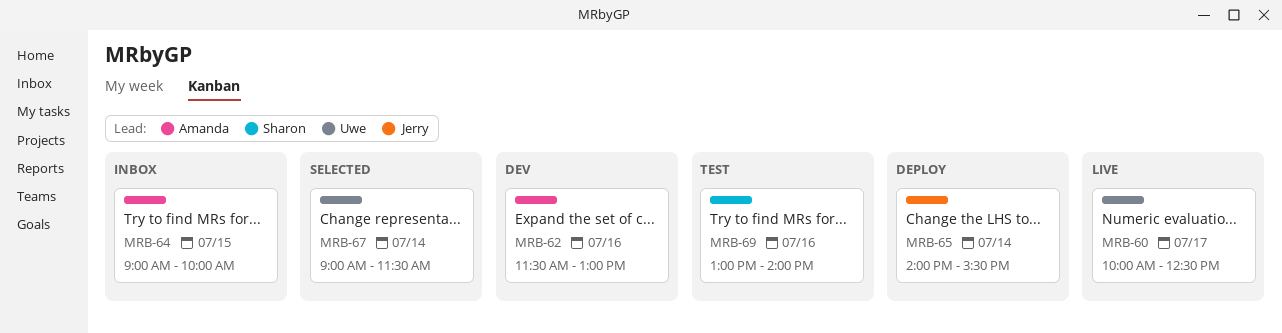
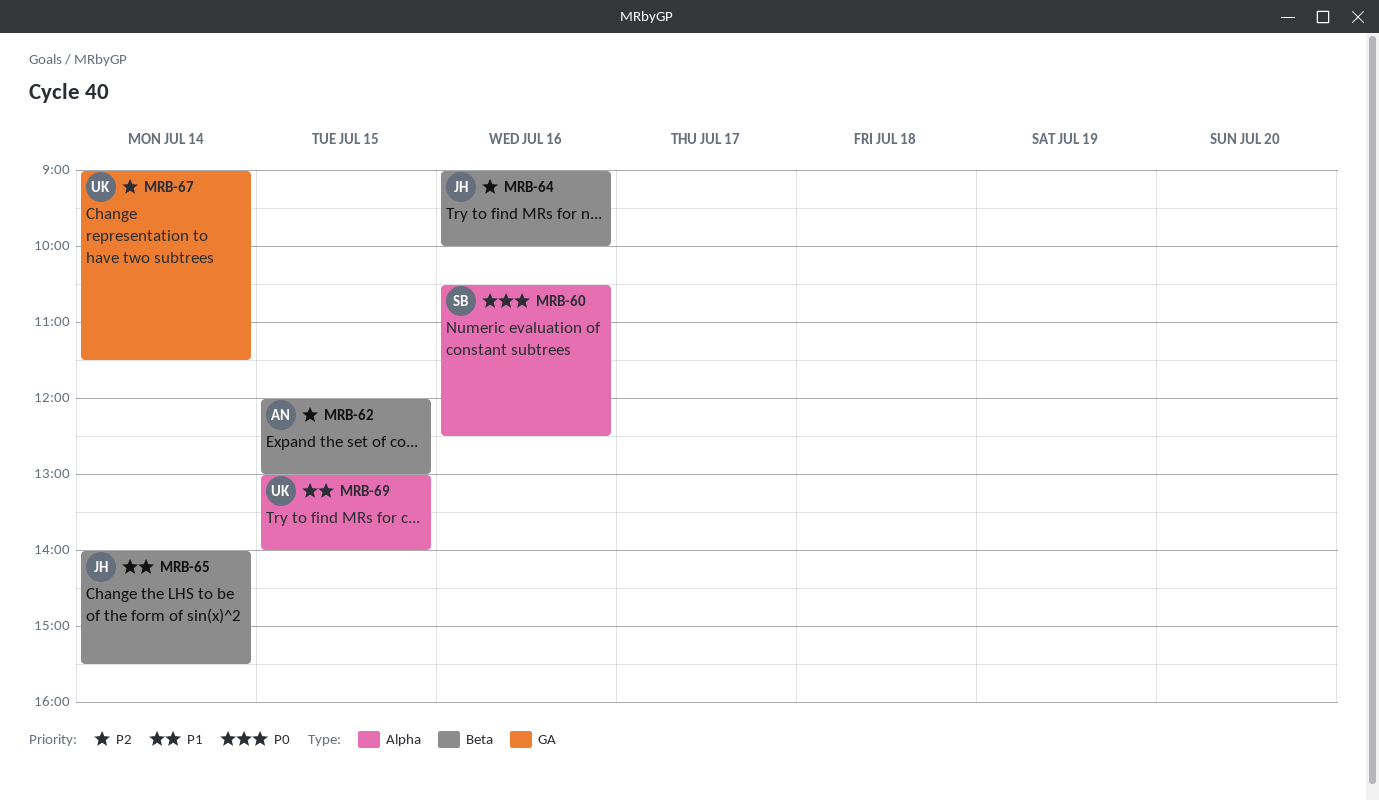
MRB-60, owner: Uwe -> Sharon
MRB-60, day: Jul 17 -> Jul 16
MRB-60, begins: 10:00 -> 10:30
MRB-62, day: Jul 16 -> Jul 15
MRB-62, begins: 11:30 -> 12:00
MRB-64, owner: Amanda -> Jerry
MRB-64, day: Jul 15 -> Jul 16
MRB-69, owner: Sharon -> Uwe
MRB-69, day: Jul 16 -> Jul 15

